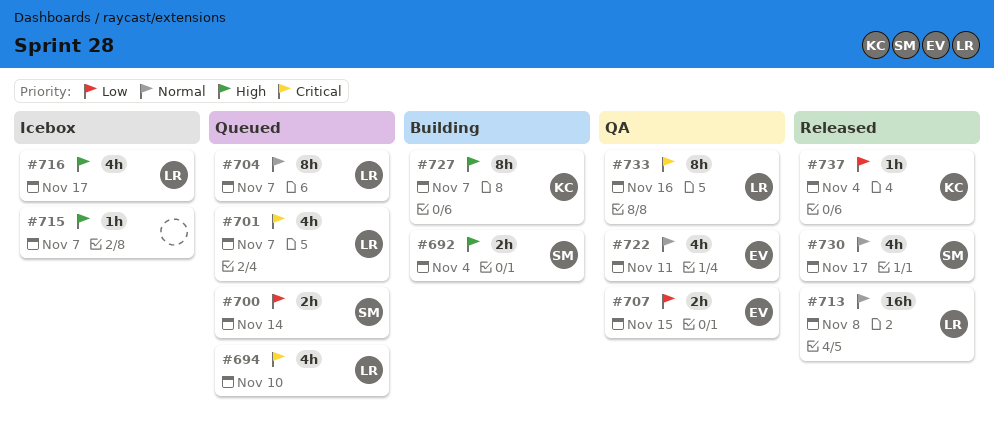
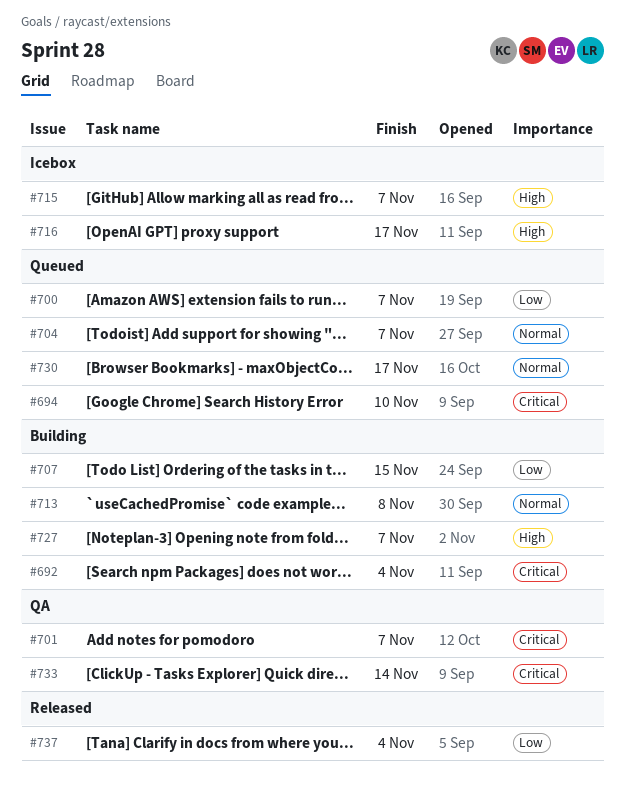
#692, priority: High -> Critical
#700, due: Nov 14 -> Nov 7
#701, status: Queued -> QA
#707, status: QA -> Building
#713, status: Released -> Building
#722: present -> none
#730, status: Released -> Queued
#733, due: Nov 16 -> Nov 14

